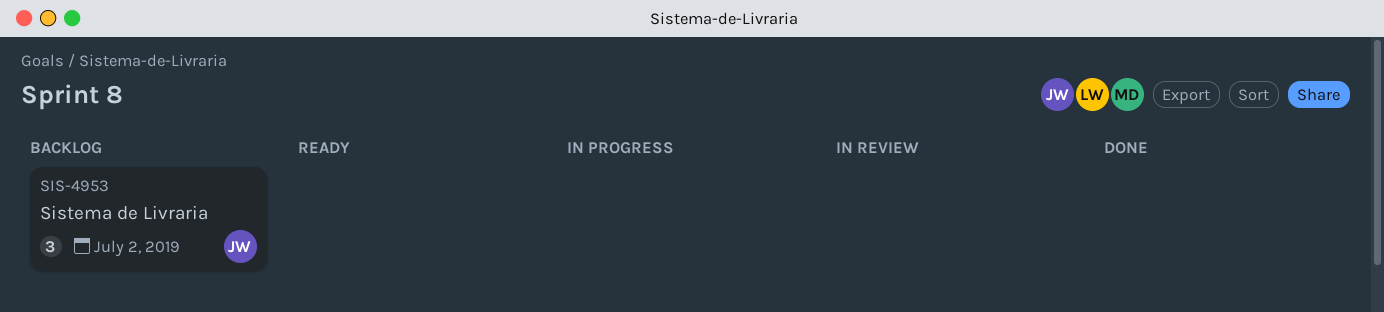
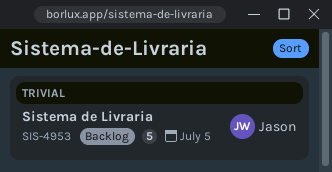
SIS-4953, estimate: 3 -> 5
SIS-4953, due: Jul 2 -> Jul 5

